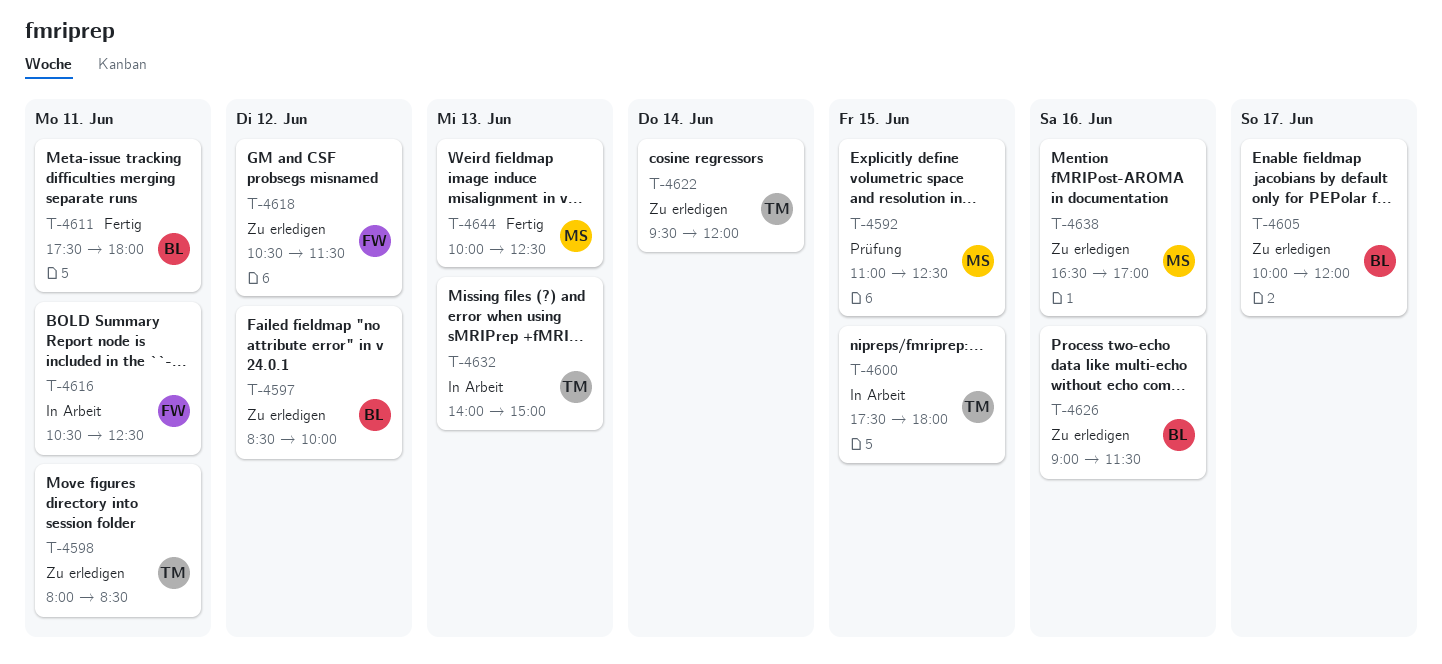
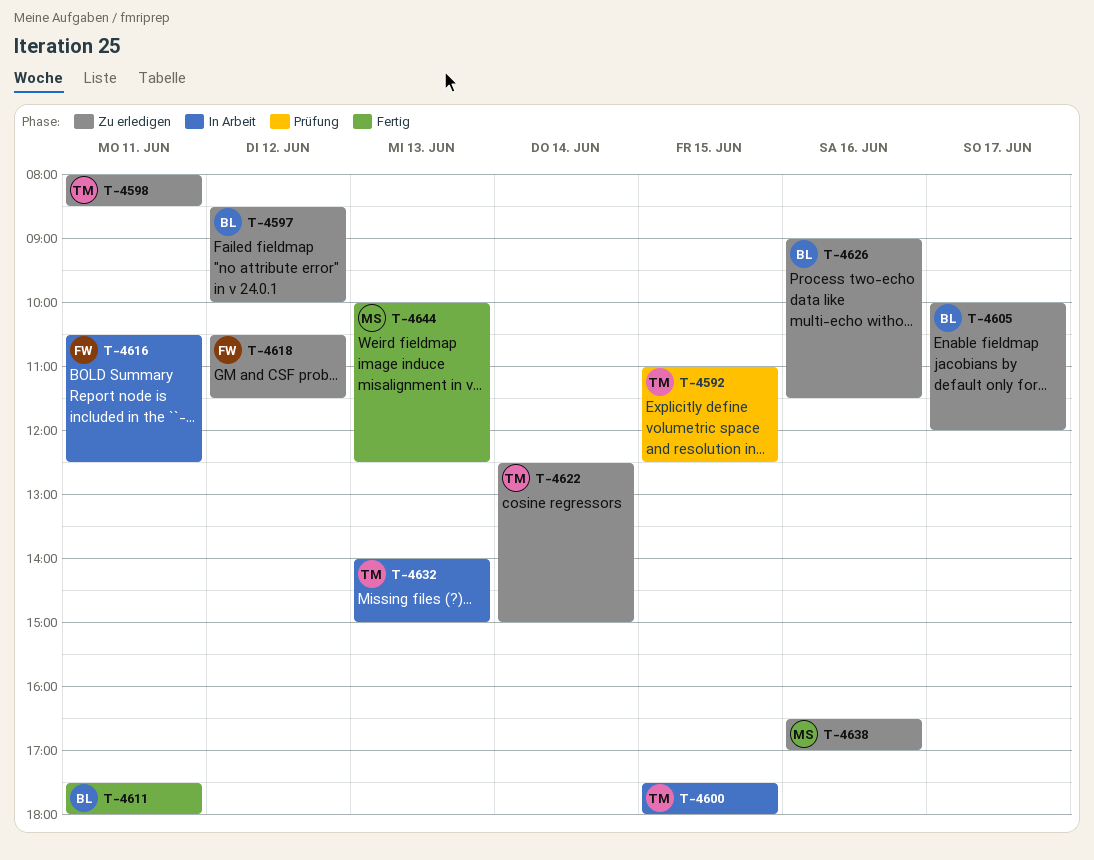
T-4592, owner: MS -> TM
T-4622, begins: 09:30 -> 12:30
T-4622, ends: 12:00 -> 15:00

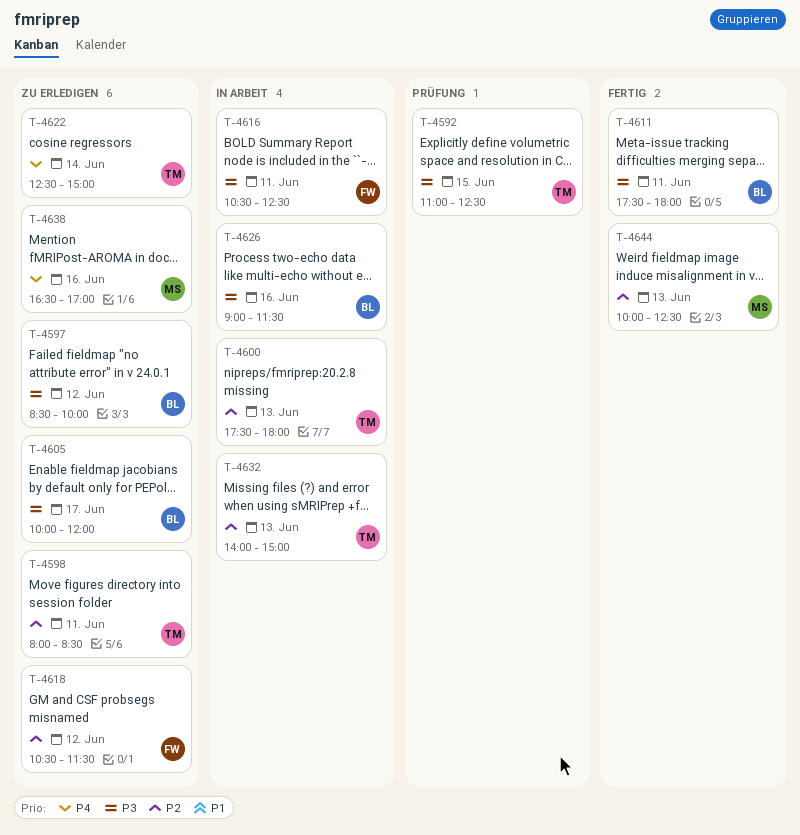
T-4600, day: Jun 15 -> Jun 13
T-4626, status: Zu erledigen -> In Arbeit

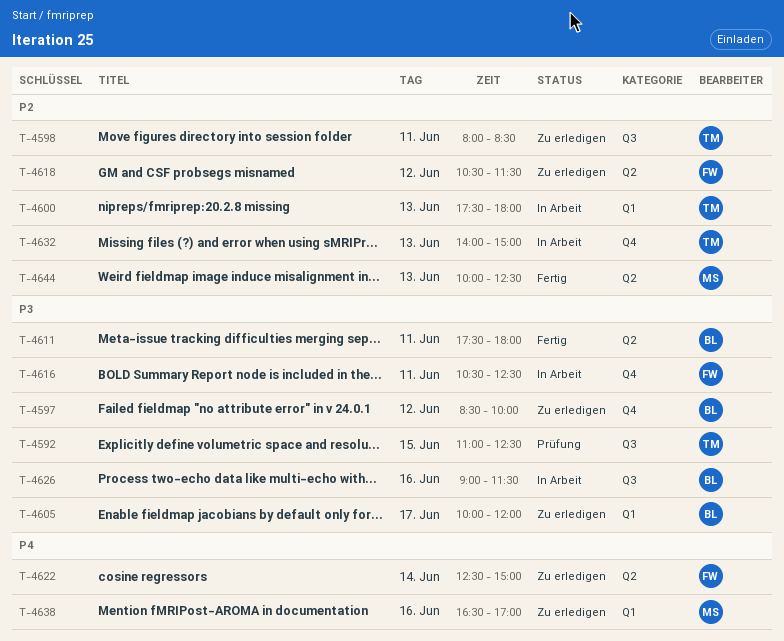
T-4622, owner: TM -> FW

